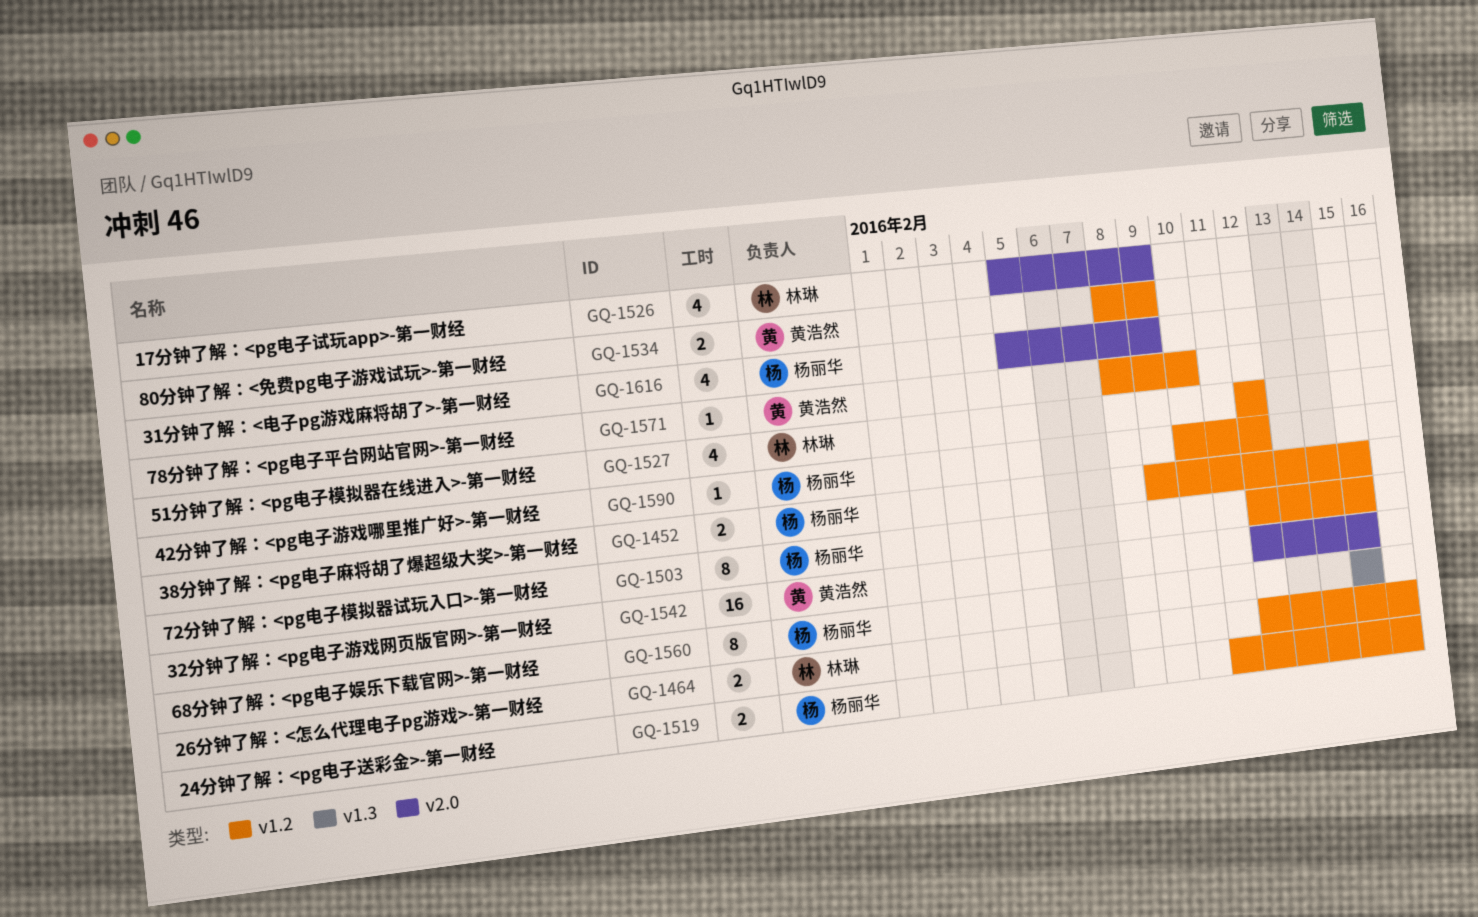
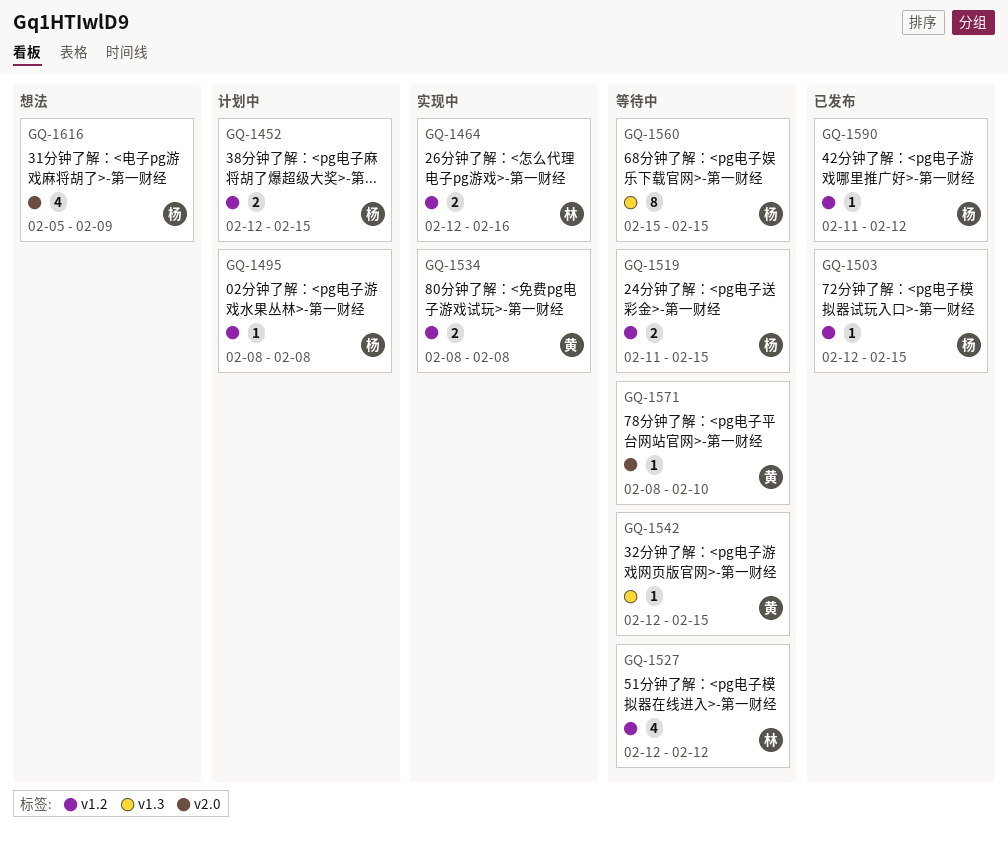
GQ-1452, start: Feb 9 -> Feb 12
GQ-1495: none -> present
GQ-1503, estimate: 8 -> 1
GQ-1519, due: Feb 16 -> Feb 15
GQ-1526: present -> none
GQ-1534, due: Feb 9 -> Feb 8
GQ-1542, label: v2.0 -> v1.3
GQ-1542, estimate: 16 -> 1
GQ-1571, label: v1.2 -> v2.0
GQ-1590, start: Feb 10 -> Feb 11

